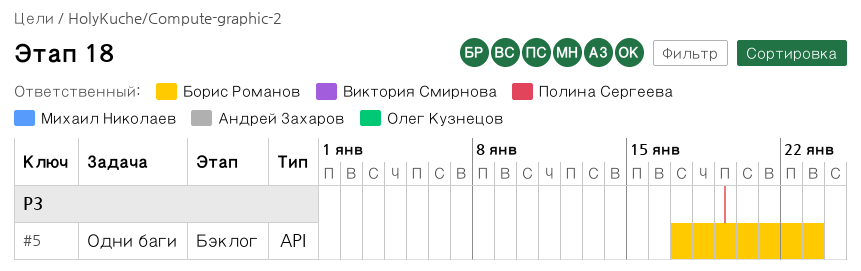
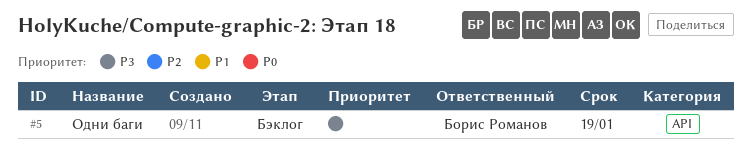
#5, due: Jan 23 -> Jan 19

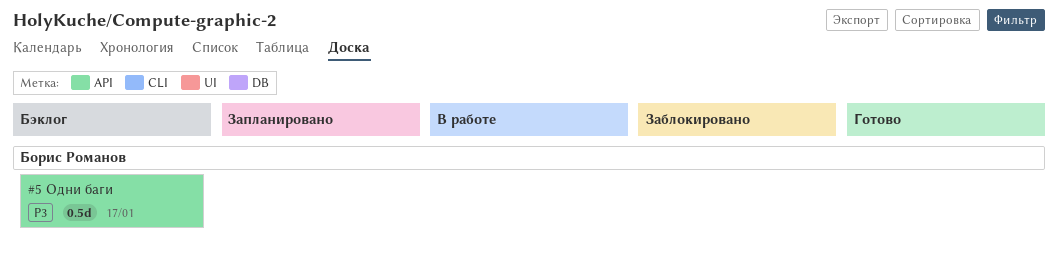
#5, due: Jan 19 -> Jan 17

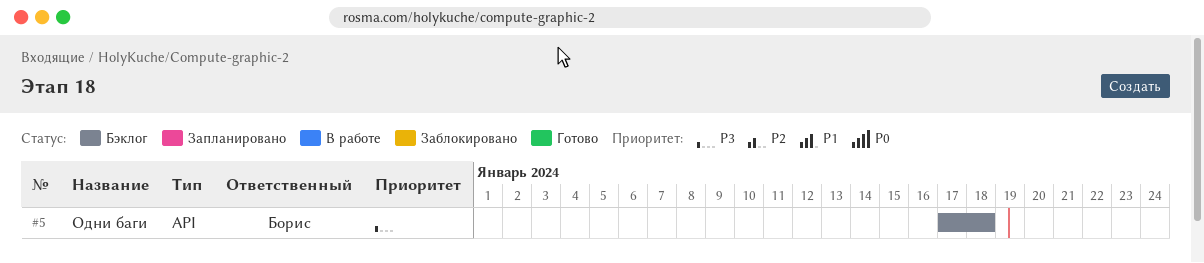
#5, due: Jan 17 -> Jan 18

